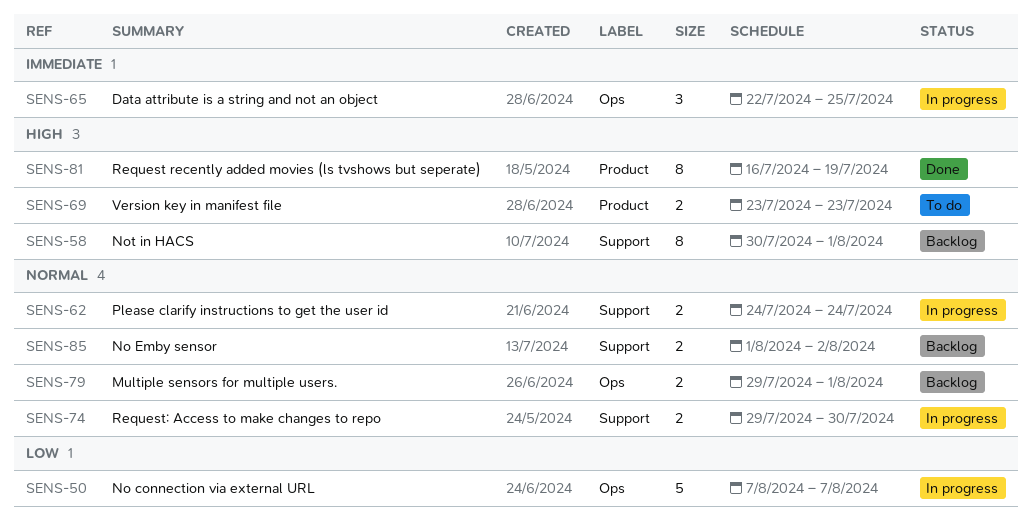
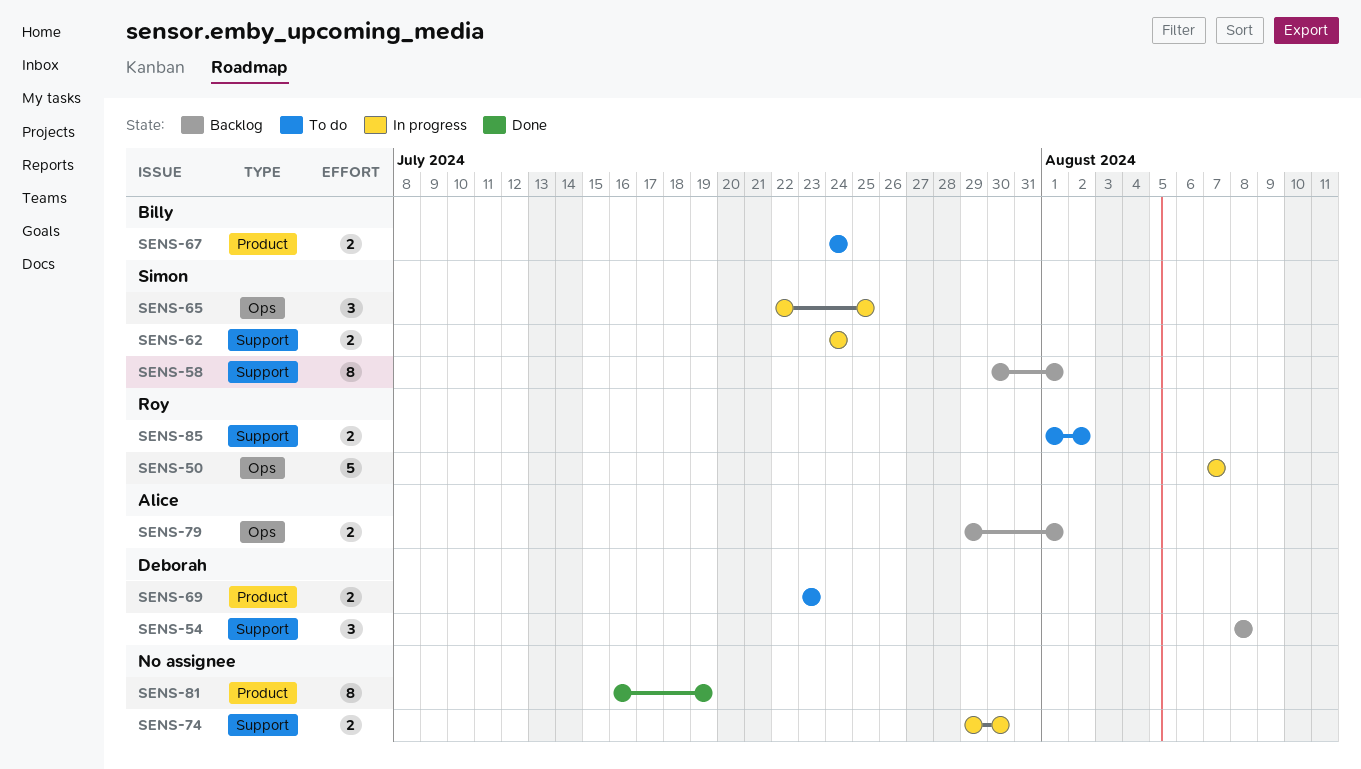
SENS-54: none -> present
SENS-67: none -> present
SENS-85, status: Backlog -> To do

